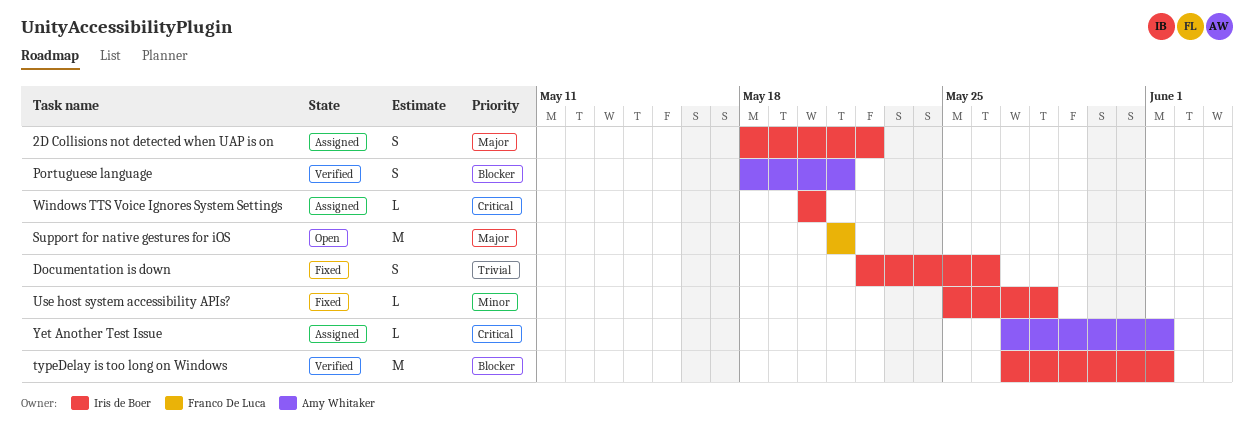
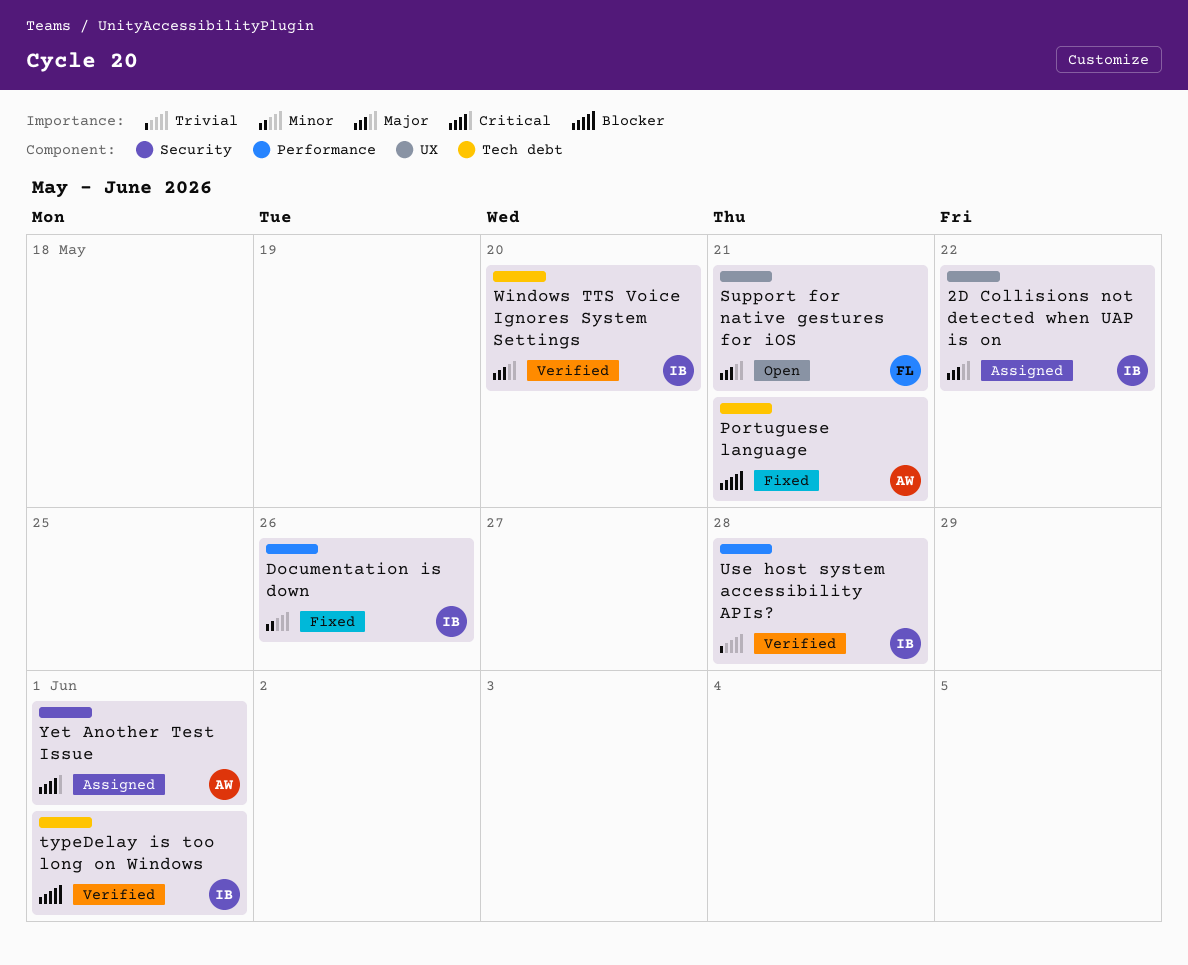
Documentation is down, priority: Trivial -> Minor
Portuguese language, status: Verified -> Fixed
Use host system accessibility APIs?, status: Fixed -> Verified
Use host system accessibility APIs?, priority: Minor -> Trivial
Windows TTS Voice Ignores System Settings, status: Assigned -> Verified
Windows TTS Voice Ignores System Settings, priority: Critical -> Major

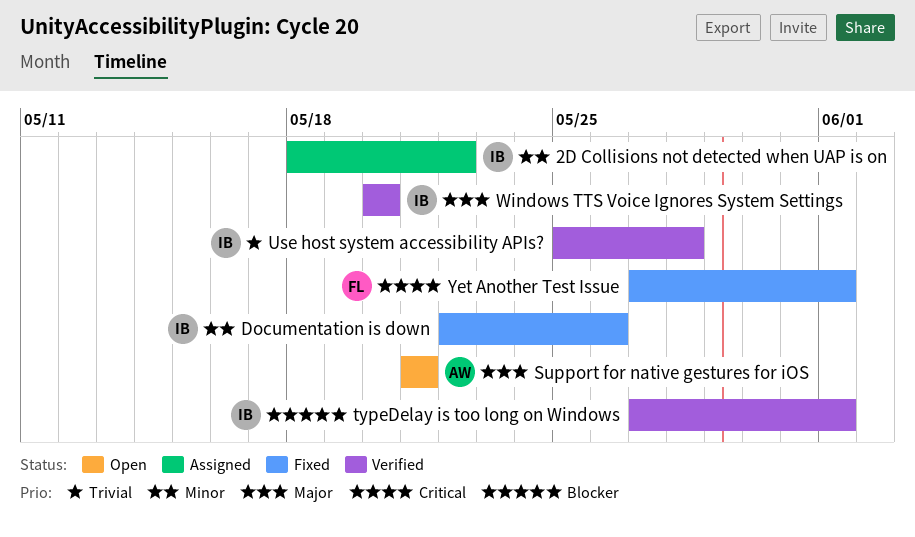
2D Collisions not detected when UAP is on, priority: Major -> Minor
Portuguese language: present -> none
Support for native gestures for iOS, owner: FL -> AW
Yet Another Test Issue, status: Assigned -> Fixed
Yet Another Test Issue, owner: AW -> FL

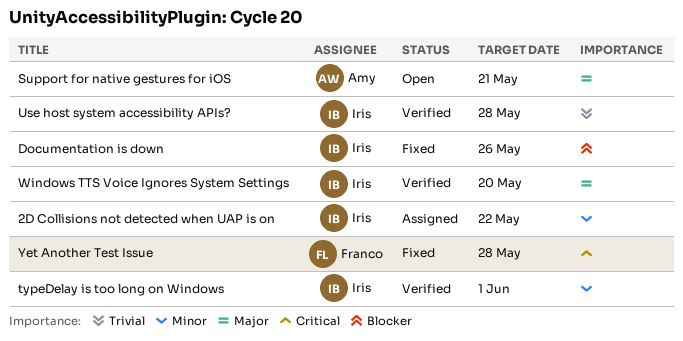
Documentation is down, priority: Minor -> Blocker
typeDelay is too long on Windows, priority: Blocker -> Minor
Yet Another Test Issue, due: Jun 1 -> May 28

